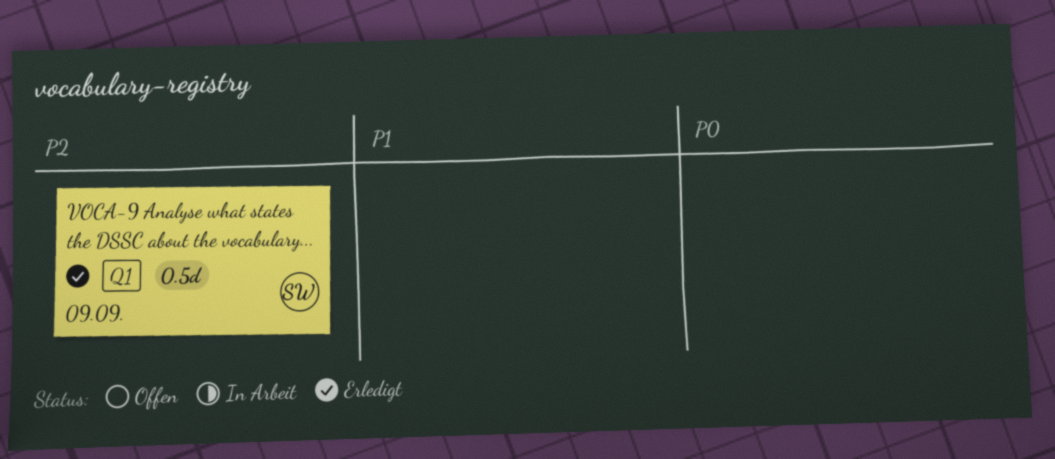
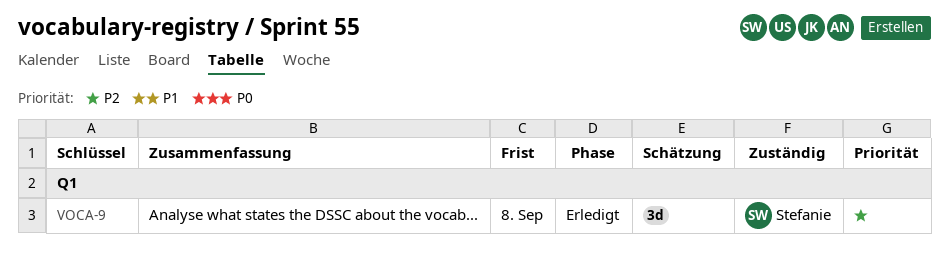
VOCA-9, estimate: 0.5d -> 3d
VOCA-9, due: Sep 9 -> Sep 8

